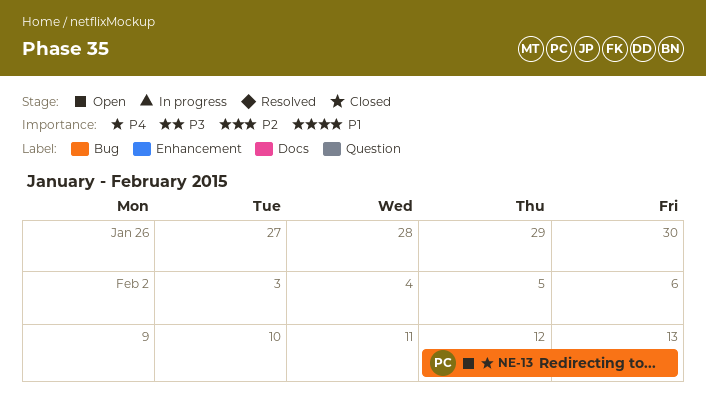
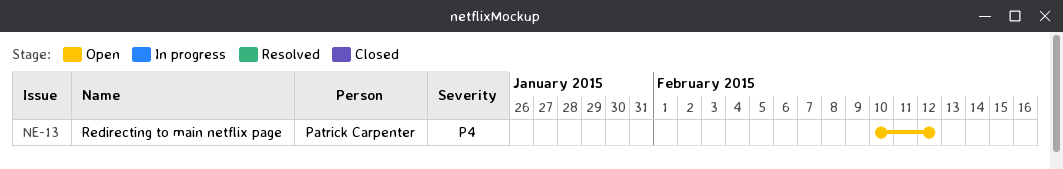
NE-13, start: Feb 12 -> Feb 10
NE-13, due: Feb 13 -> Feb 12

